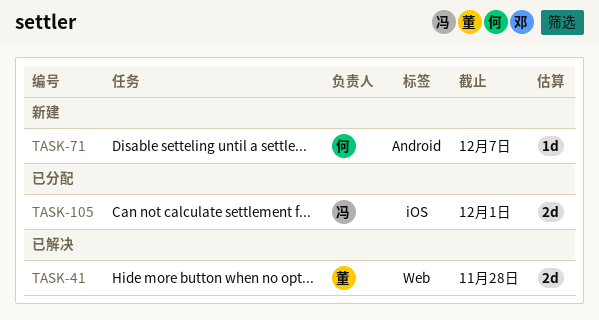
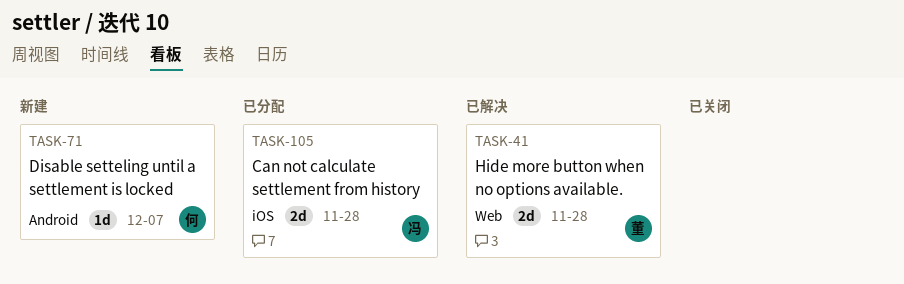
TASK-105, due: Dec 1 -> Nov 28

